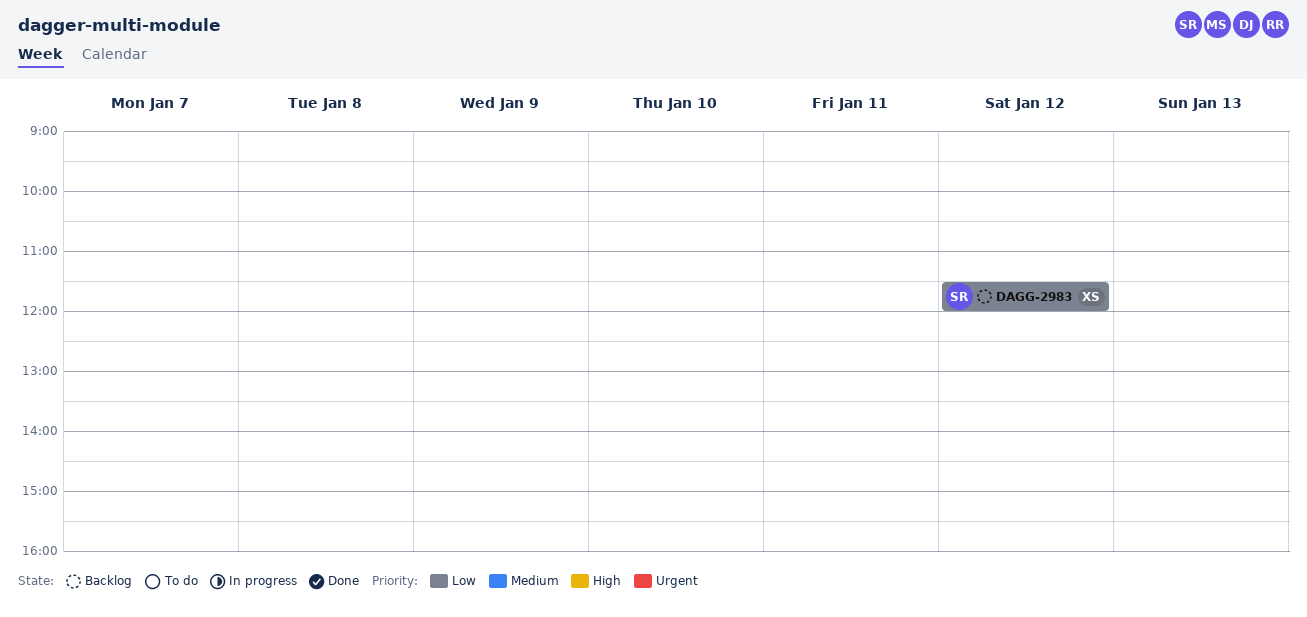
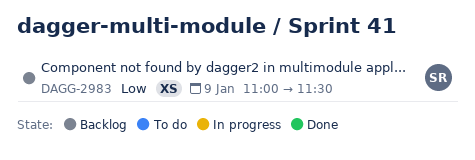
DAGG-2983, day: Jan 12 -> Jan 9
DAGG-2983, begins: 11:30 -> 11:00
DAGG-2983, ends: 12:00 -> 11:30

